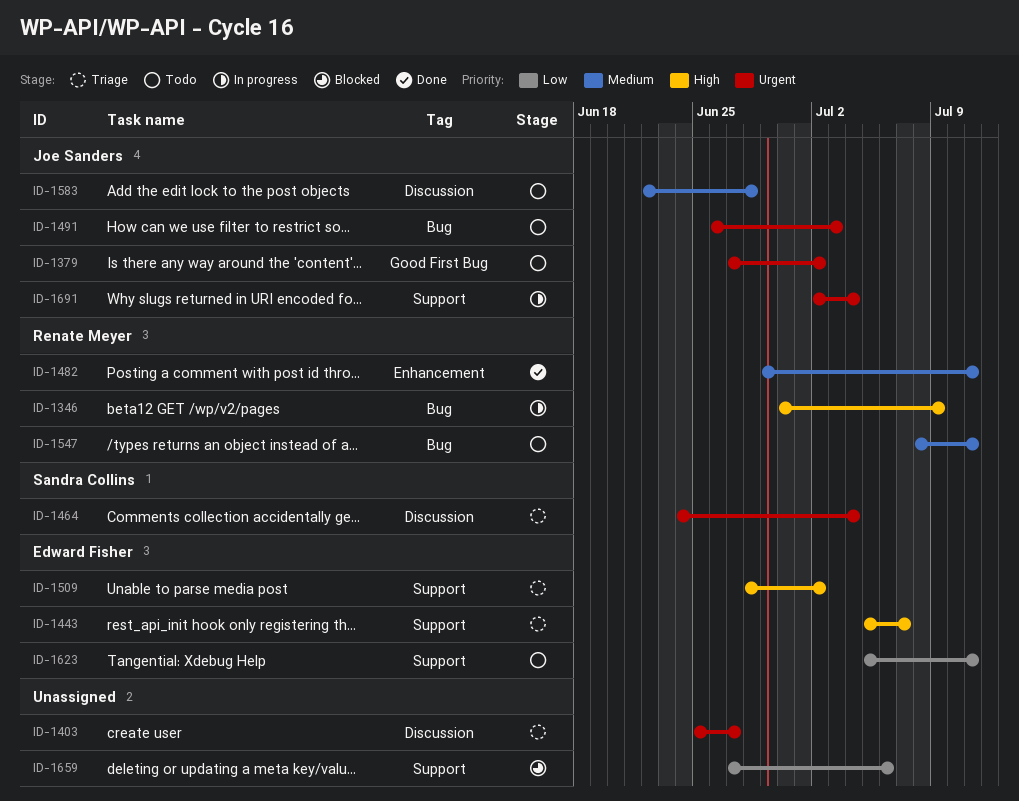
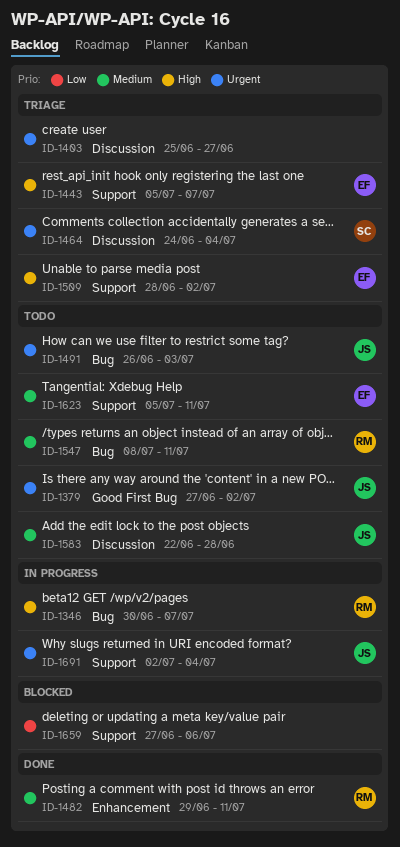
ID-1346, due: Jul 9 -> Jul 7
ID-1623, priority: Low -> Medium

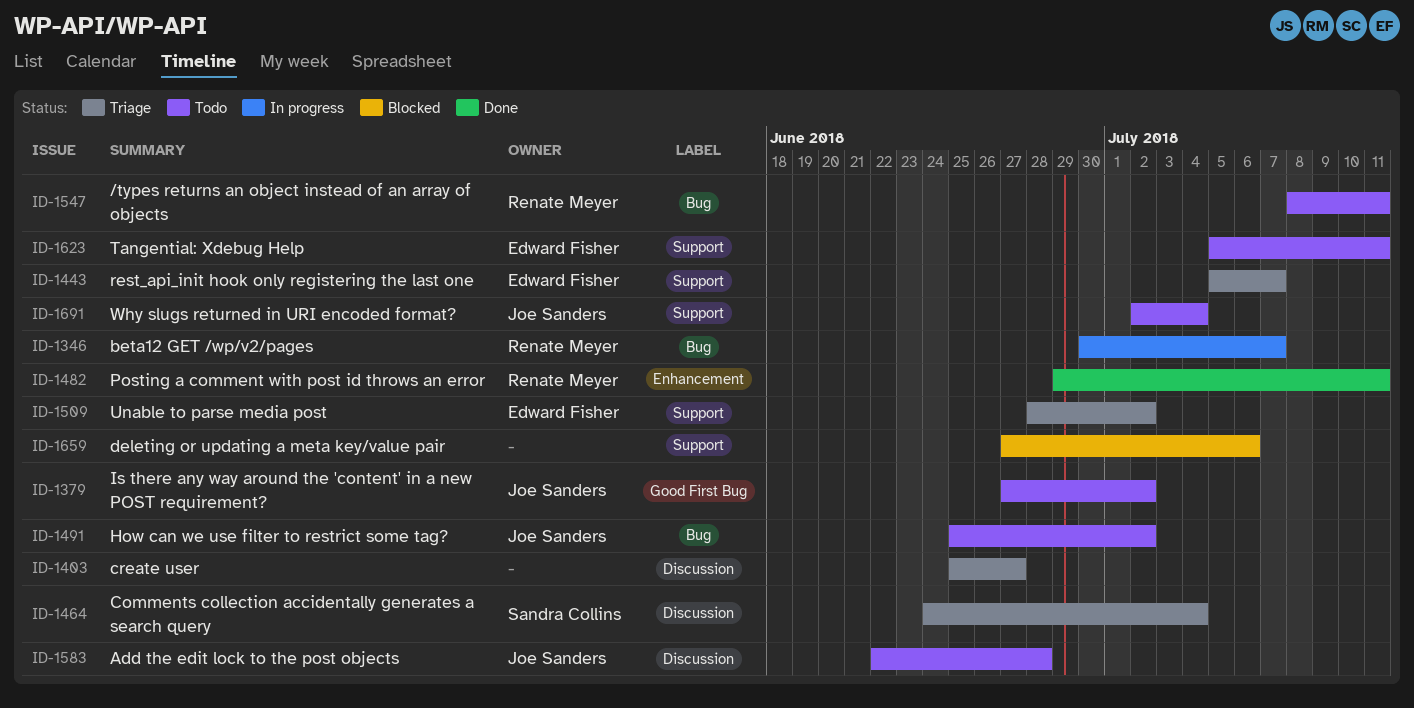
ID-1491, start: Jun 26 -> Jun 25
ID-1491, due: Jul 3 -> Jul 2
ID-1691, status: In progress -> Todo

